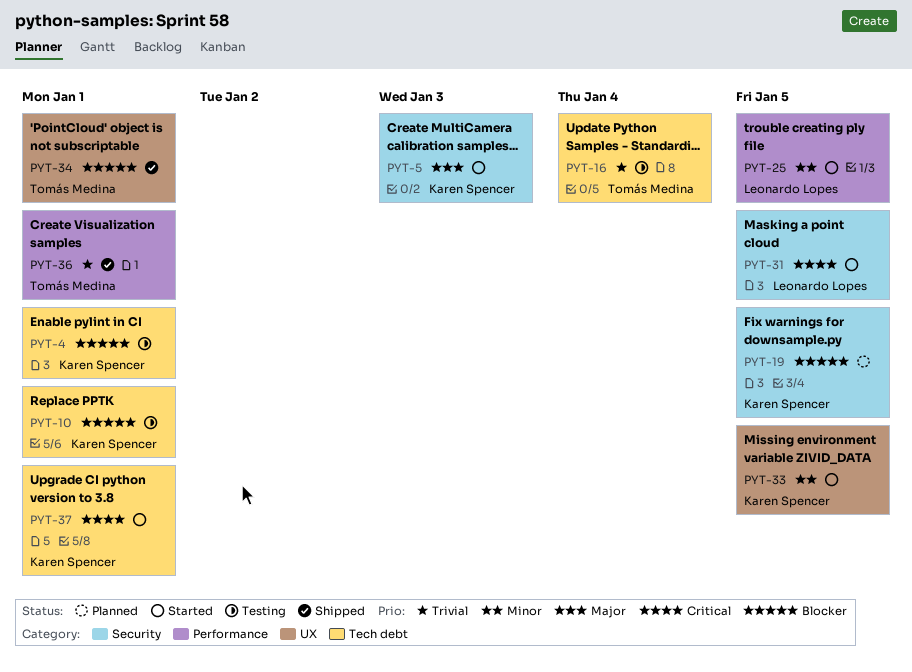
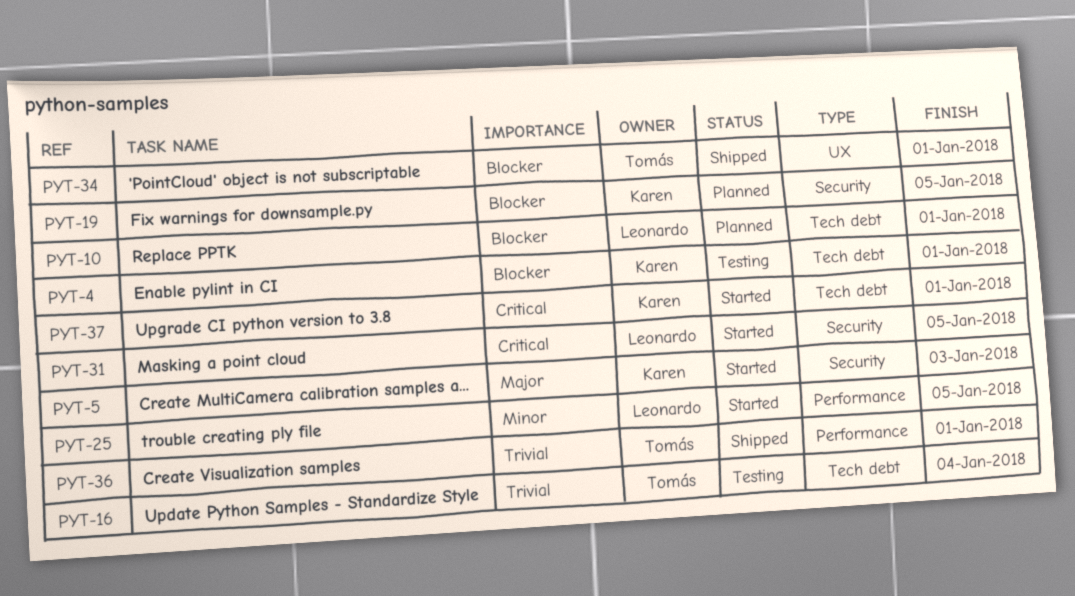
PYT-10, status: Testing -> Planned
PYT-10, owner: Karen Spencer -> Leonardo Lopes
PYT-33: present -> none

